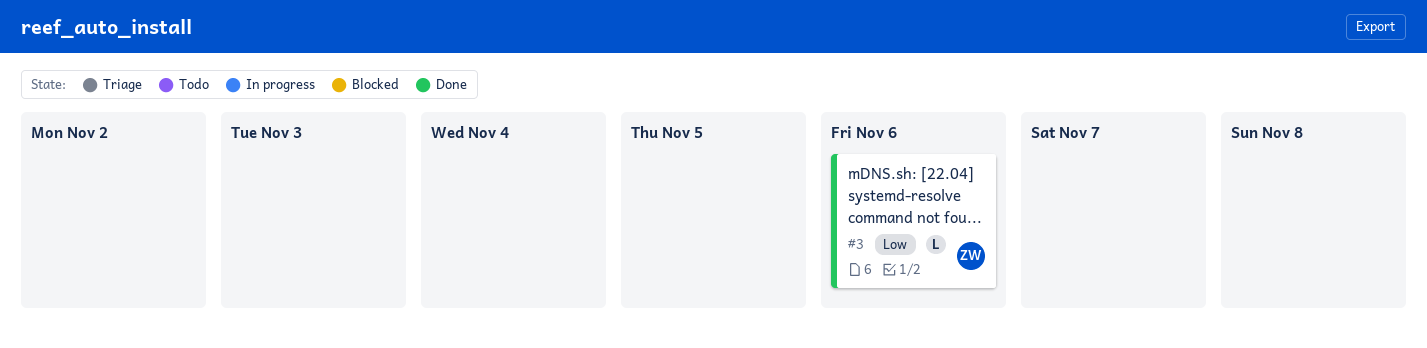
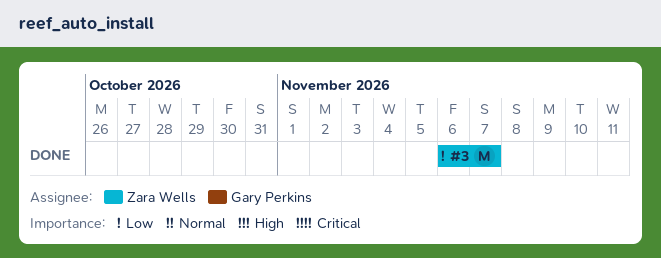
#3, estimate: L -> M
#3, due: Nov 6 -> Nov 7

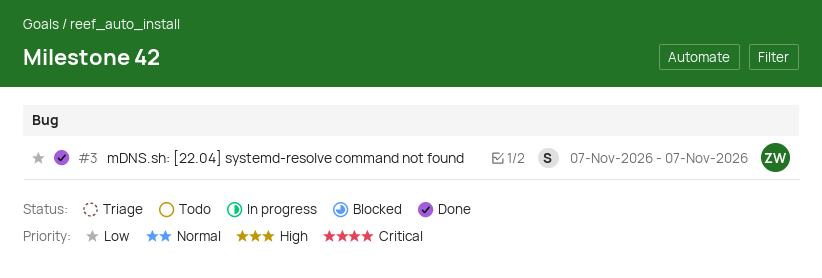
#3, estimate: M -> S
#3, start: Nov 6 -> Nov 7

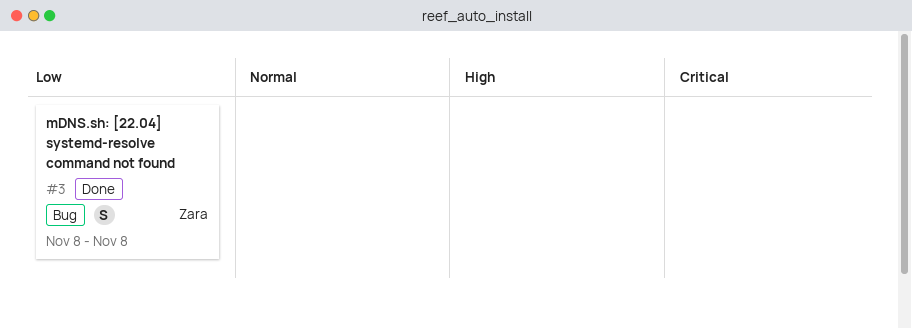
#3, start: Nov 7 -> Nov 8
#3, due: Nov 7 -> Nov 8

